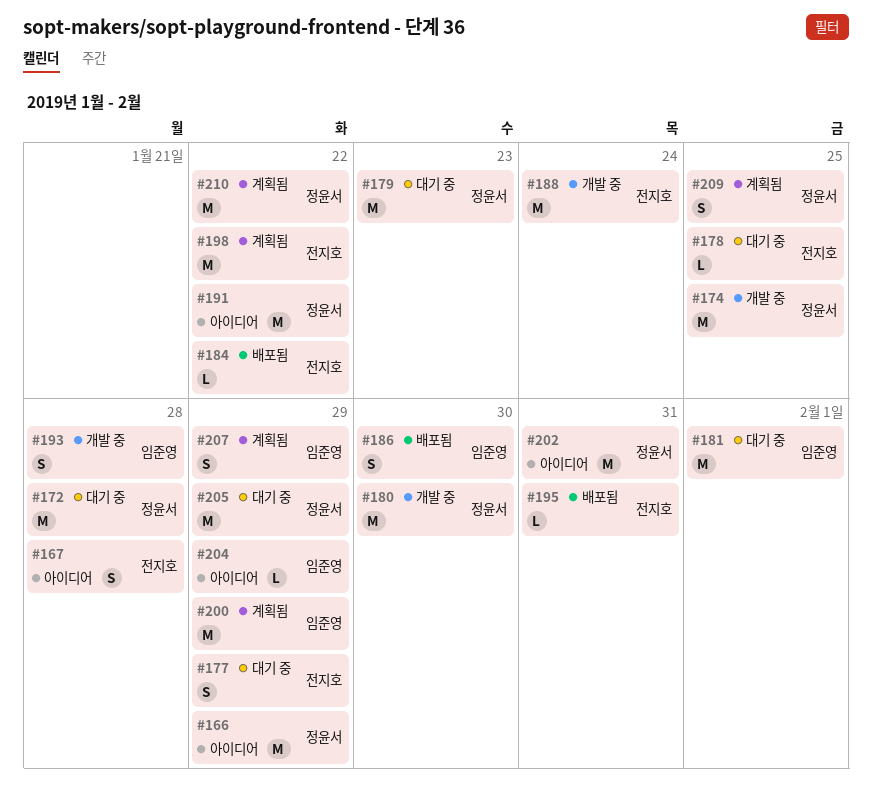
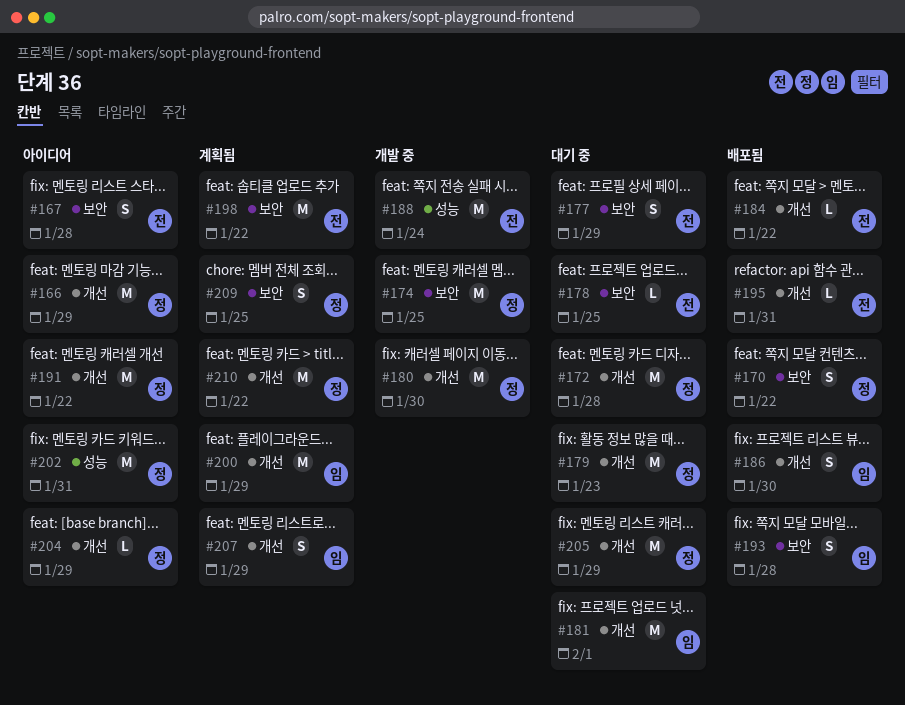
#170: none -> present
#193, status: 개발 중 -> 배포됨
#204, owner: 임준영 -> 정윤서

